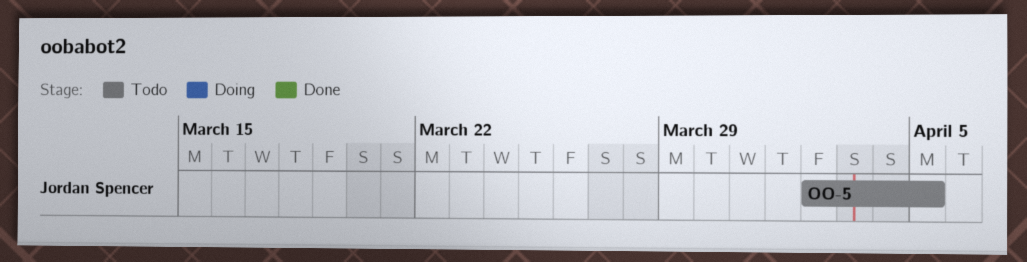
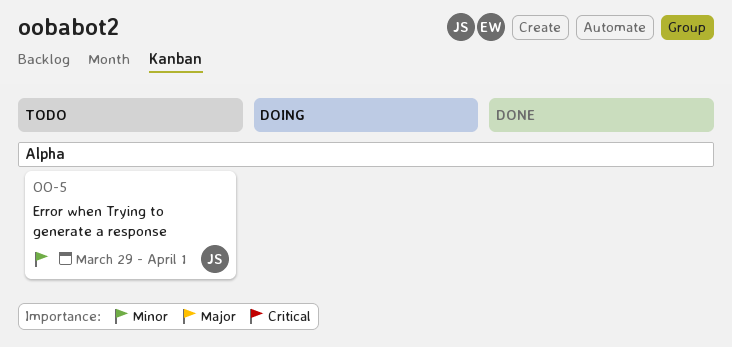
OO-5, start: Apr 2 -> Mar 29
OO-5, due: Apr 5 -> Apr 1

